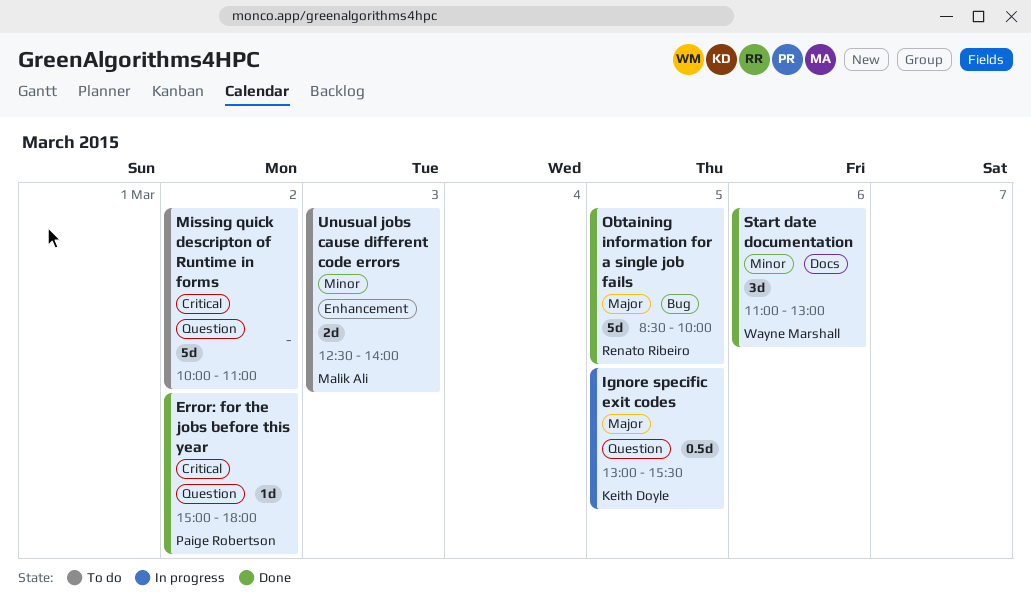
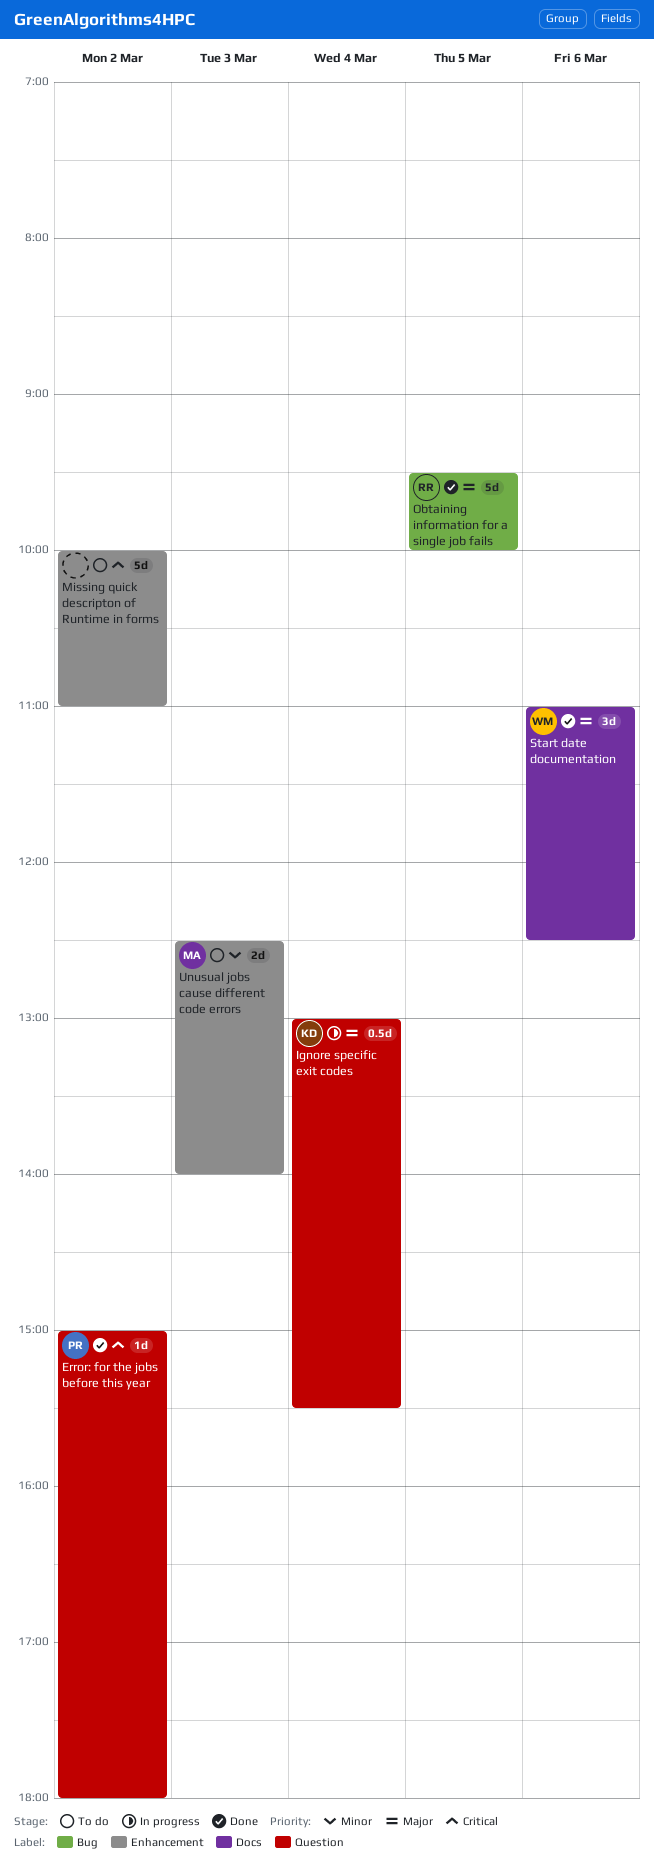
Ignore specific exit codes, day: Mar 5 -> Mar 4
Missing quick descripton of Runtime in forms, label: Question -> Enhancement
Obtaining information for a single job fails, begins: 08:30 -> 09:30
Start date documentation, priority: Minor -> Major
Start date documentation, ends: 13:00 -> 12:30

